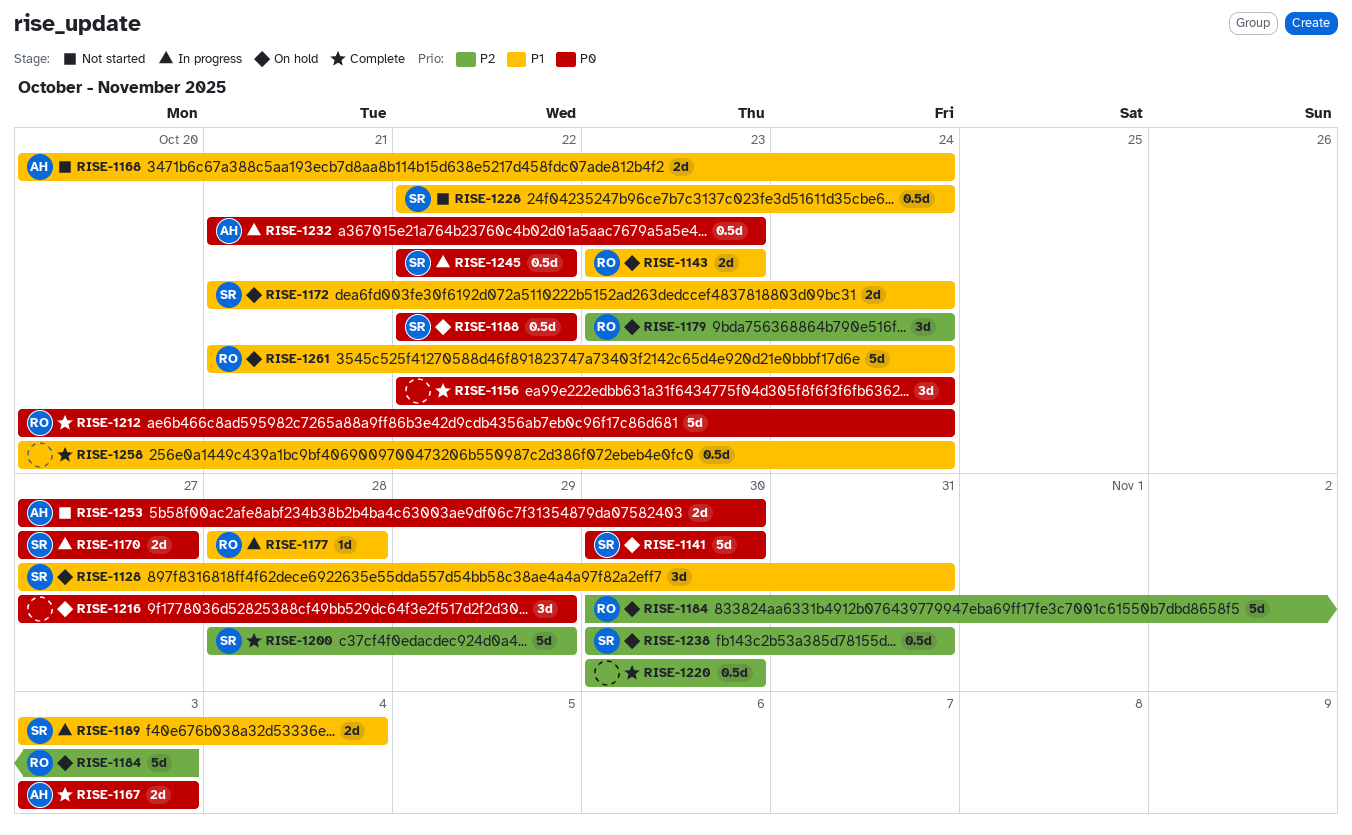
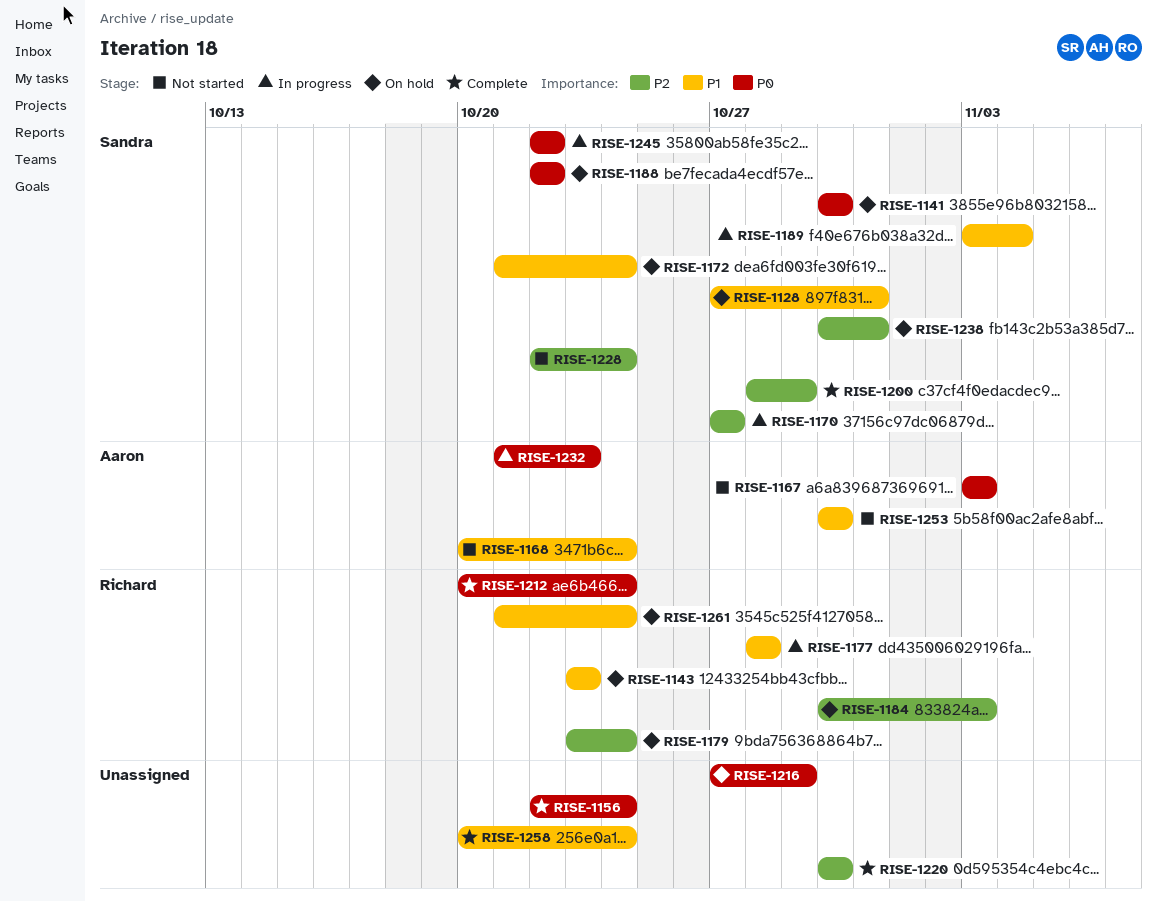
RISE-1167, status: Complete -> Not started
RISE-1170, priority: P0 -> P2
RISE-1228, priority: P1 -> P2
RISE-1253, priority: P0 -> P1
RISE-1253, start: Oct 27 -> Oct 30

